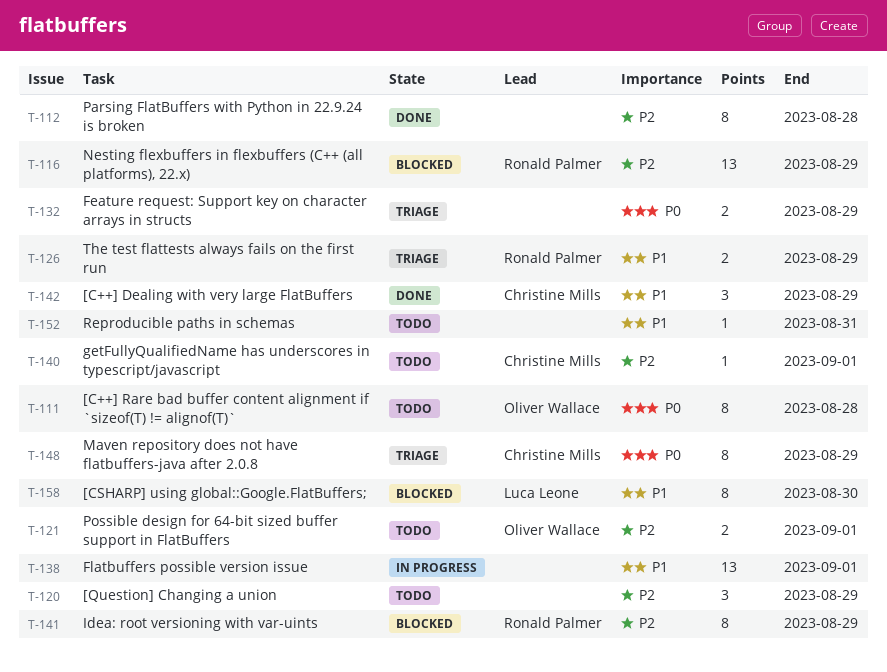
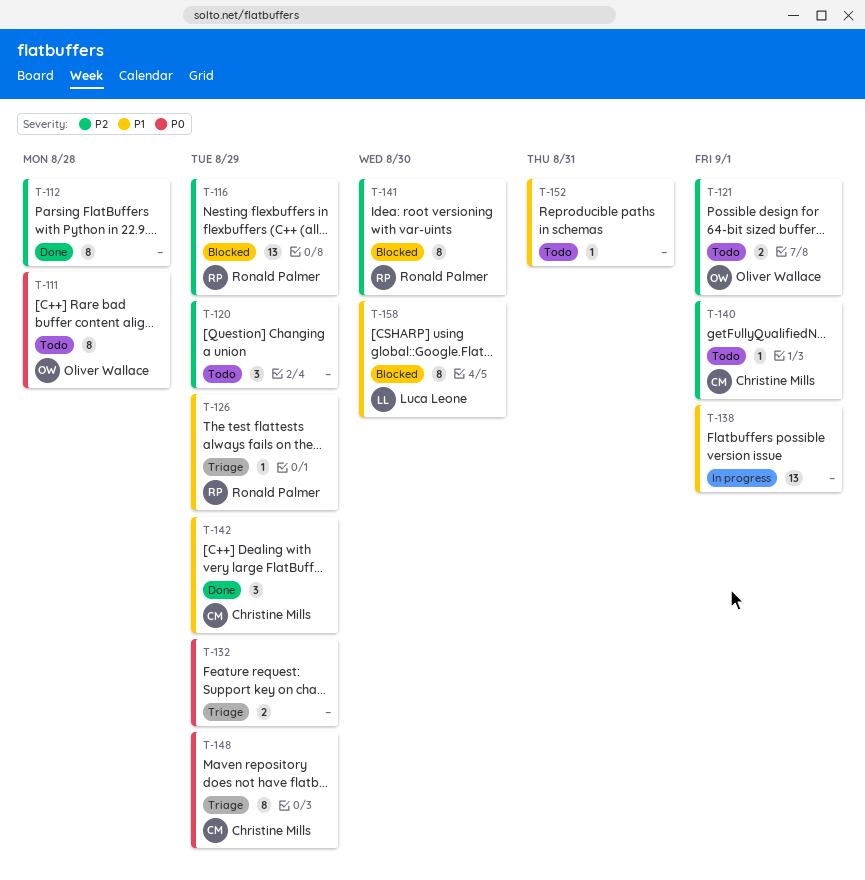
T-126, estimate: 2 -> 1
T-141, due: Aug 29 -> Aug 30

